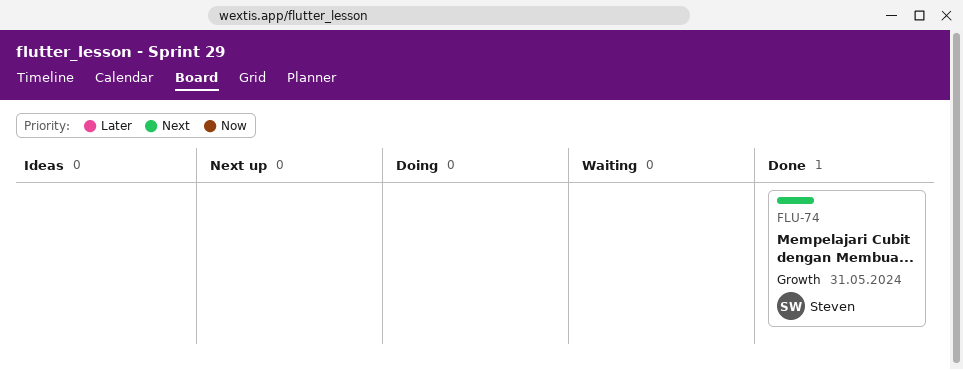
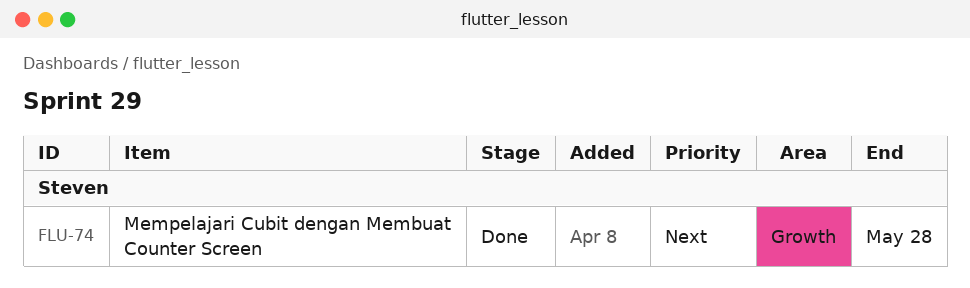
FLU-74, due: May 31 -> May 28

